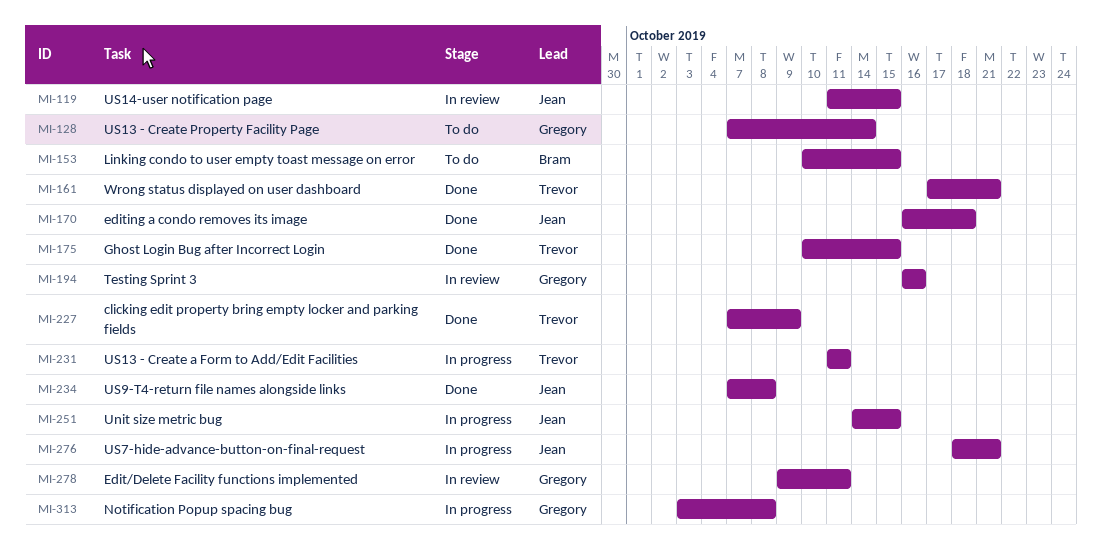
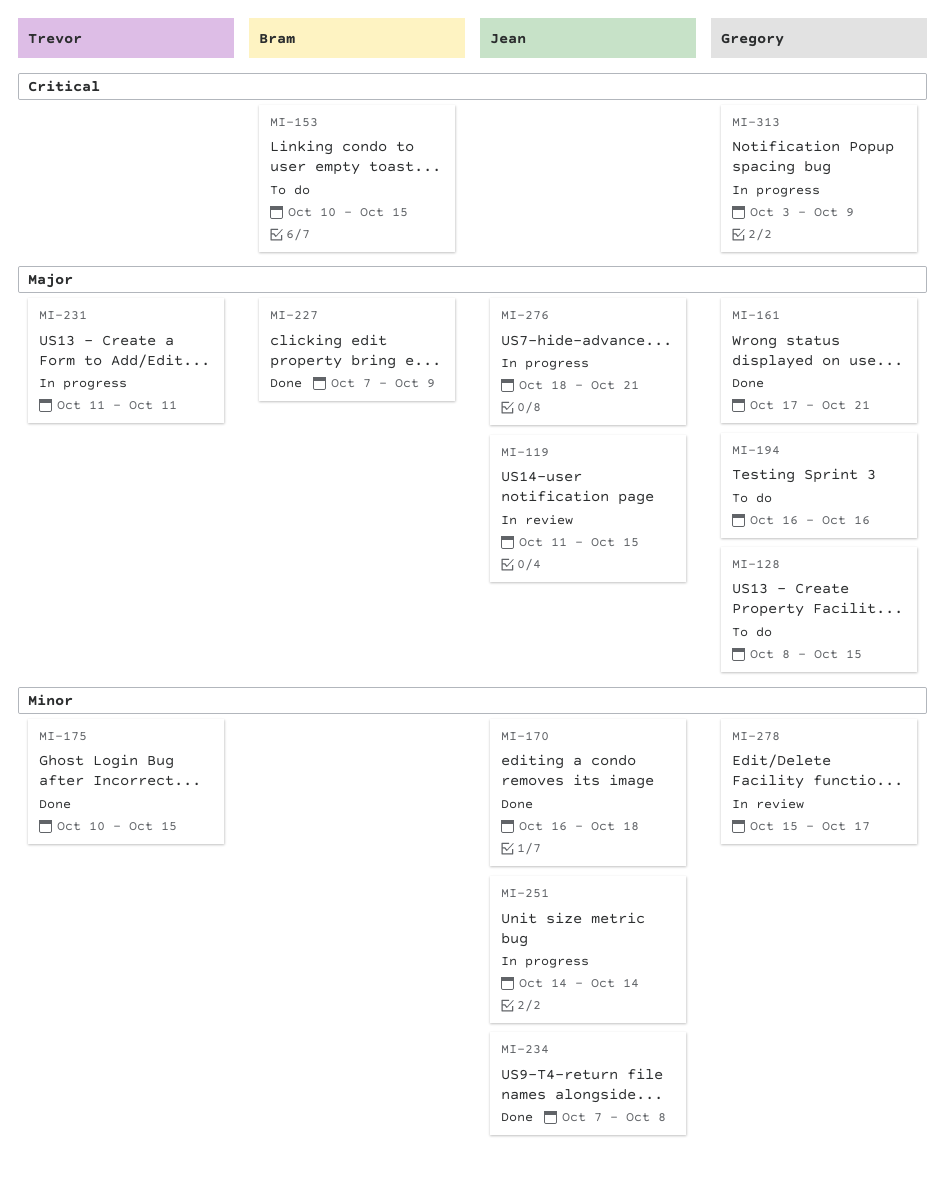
MI-128, start: Oct 7 -> Oct 8
MI-128, due: Oct 14 -> Oct 15
MI-161, owner: Trevor -> Gregory
MI-194, status: In review -> To do
MI-227, owner: Trevor -> Bram
MI-251, due: Oct 15 -> Oct 14
MI-278, start: Oct 9 -> Oct 15
MI-278, due: Oct 11 -> Oct 17
MI-313, due: Oct 8 -> Oct 9

